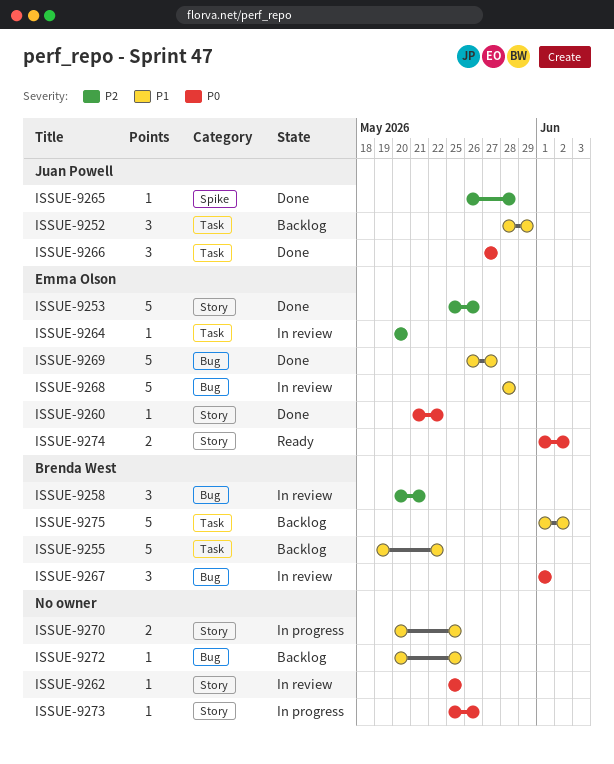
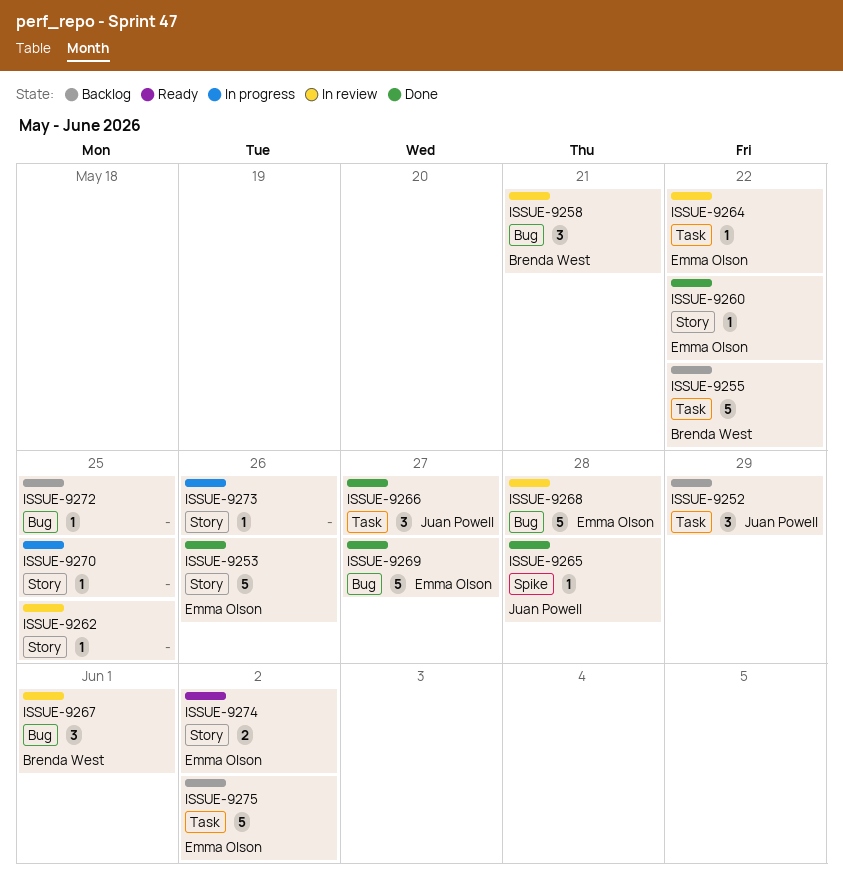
ISSUE-9264, due: May 20 -> May 22
ISSUE-9270, estimate: 2 -> 1
ISSUE-9275, owner: Brenda West -> Emma Olson

